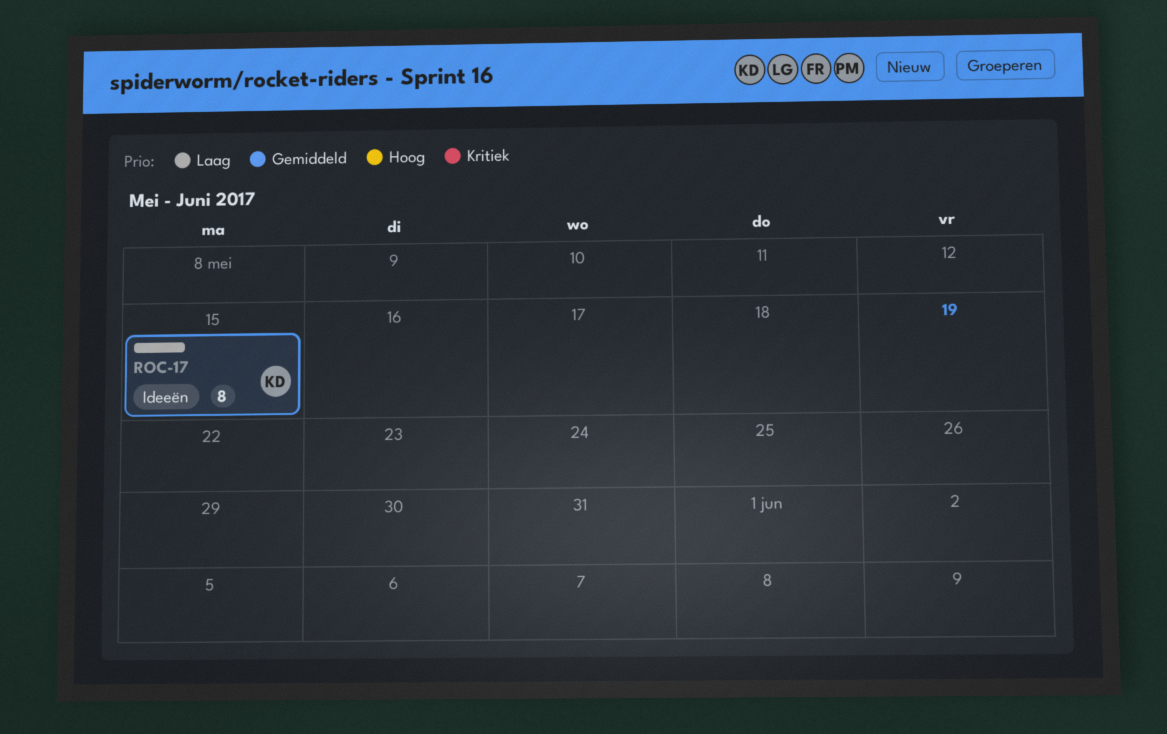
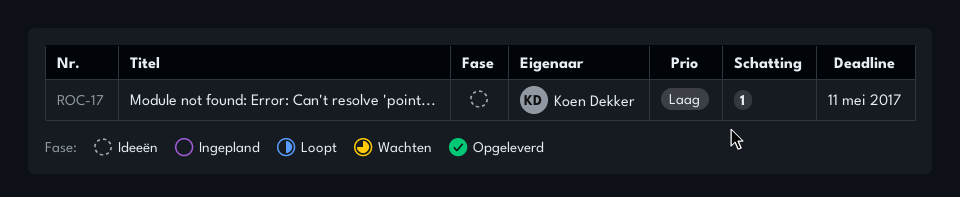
ROC-17, estimate: 8 -> 1
ROC-17, due: May 15 -> May 11

